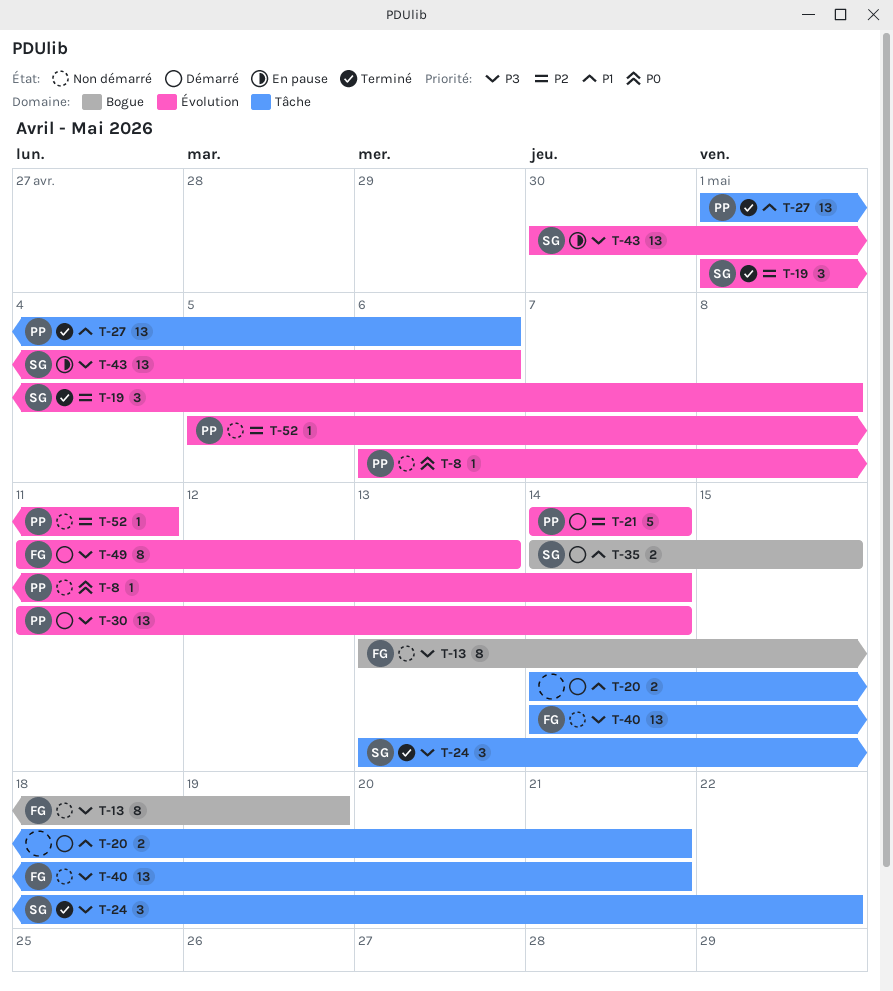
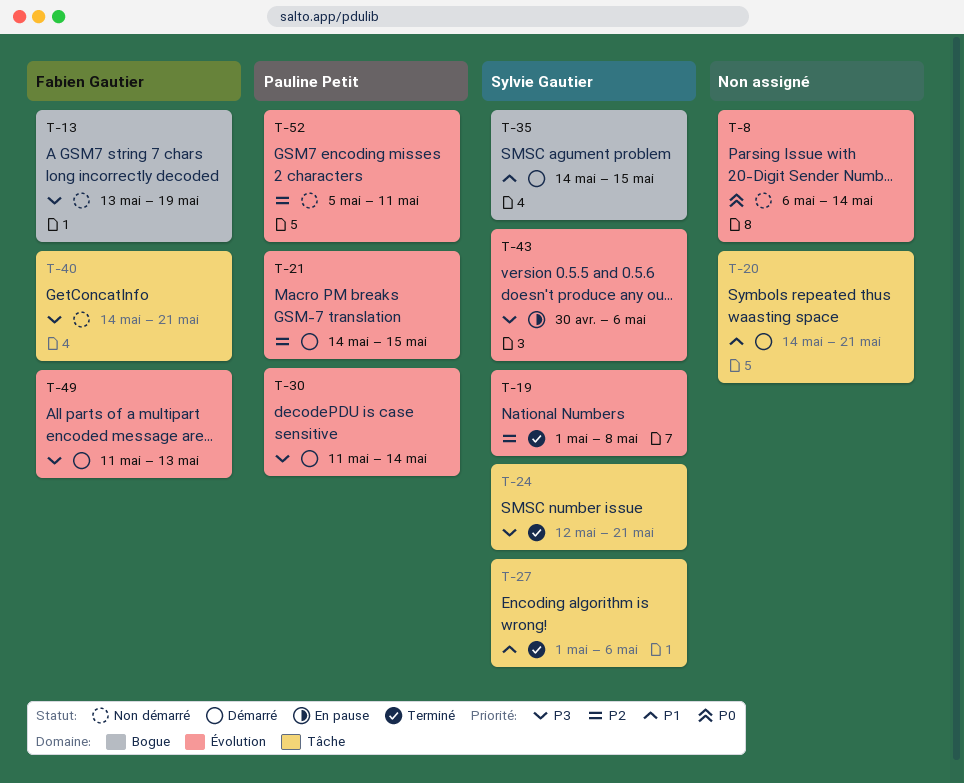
T-8, owner: Pauline Petit -> none
T-21, due: May 14 -> May 15
T-24, start: May 13 -> May 12
T-24, due: May 22 -> May 21
T-27, owner: Pauline Petit -> Sylvie Gautier

